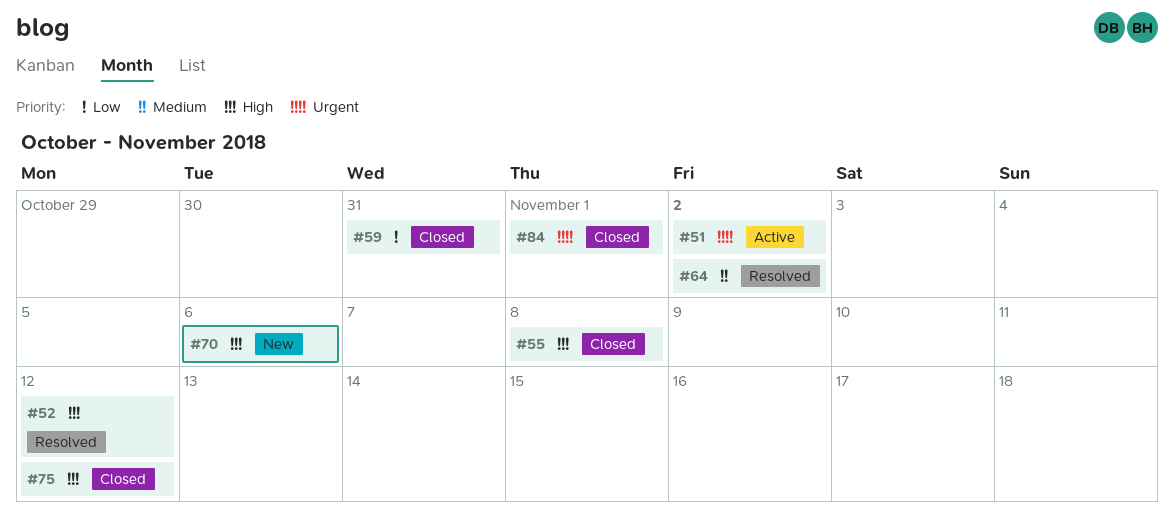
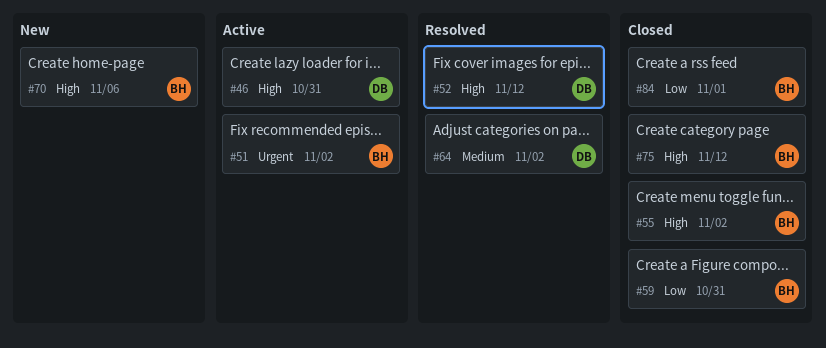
#46: none -> present
#55, due: Nov 8 -> Nov 2
#84, priority: Urgent -> Low

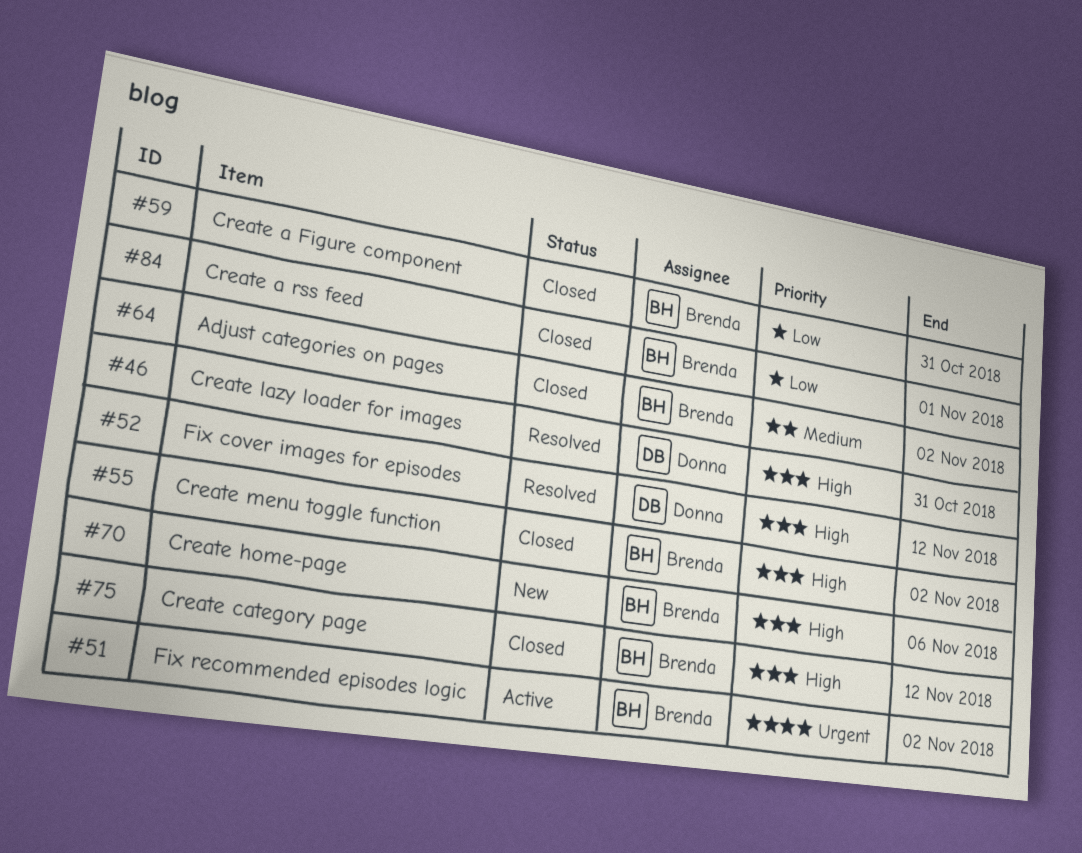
#46, status: Active -> Resolved
#64, status: Resolved -> Closed
#64, owner: Donna -> Brenda

